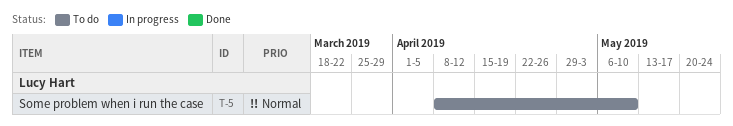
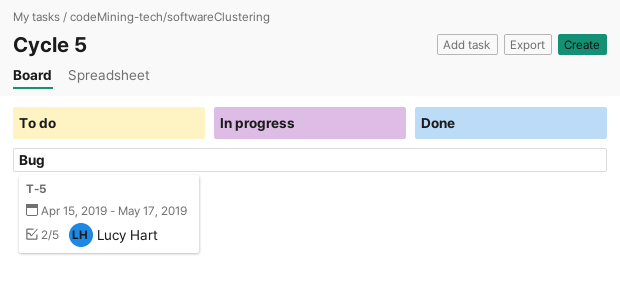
T-5, start: Apr 8 -> Apr 15
T-5, due: May 10 -> May 17

